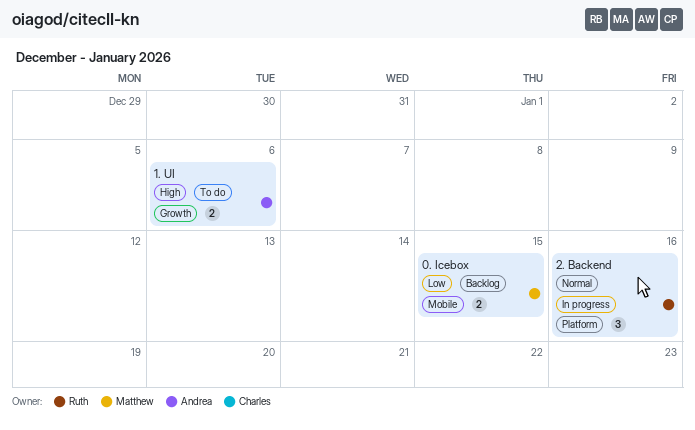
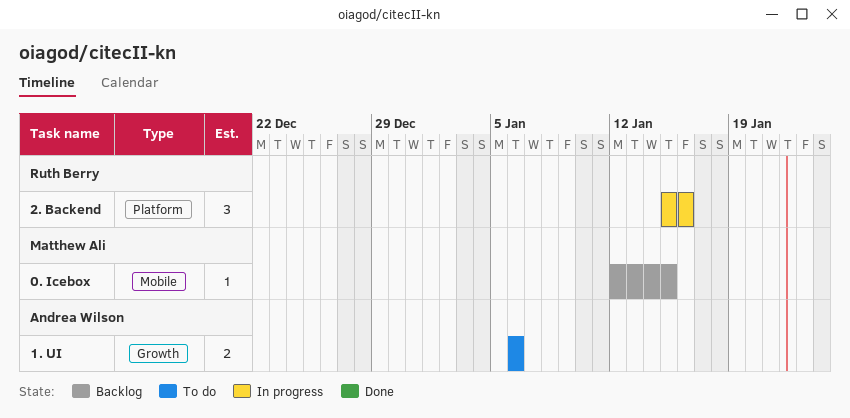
0. Icebox, estimate: 2 -> 1

